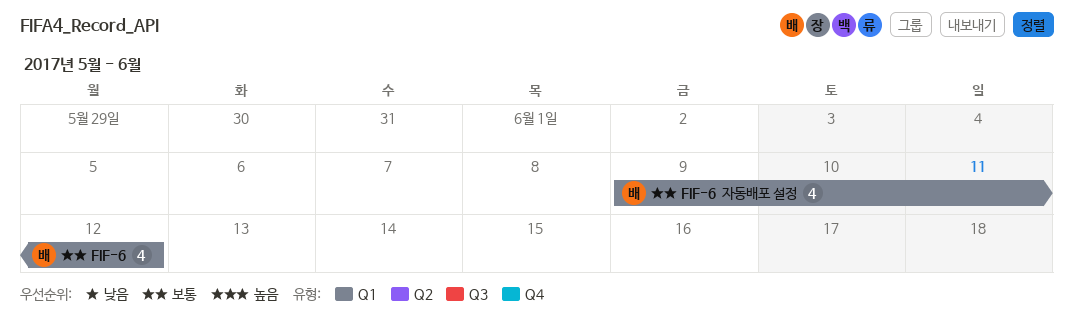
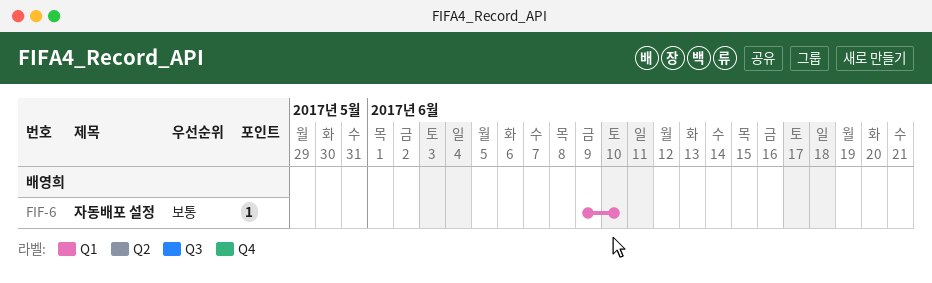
FIF-6, estimate: 4 -> 1
FIF-6, due: Jun 12 -> Jun 10

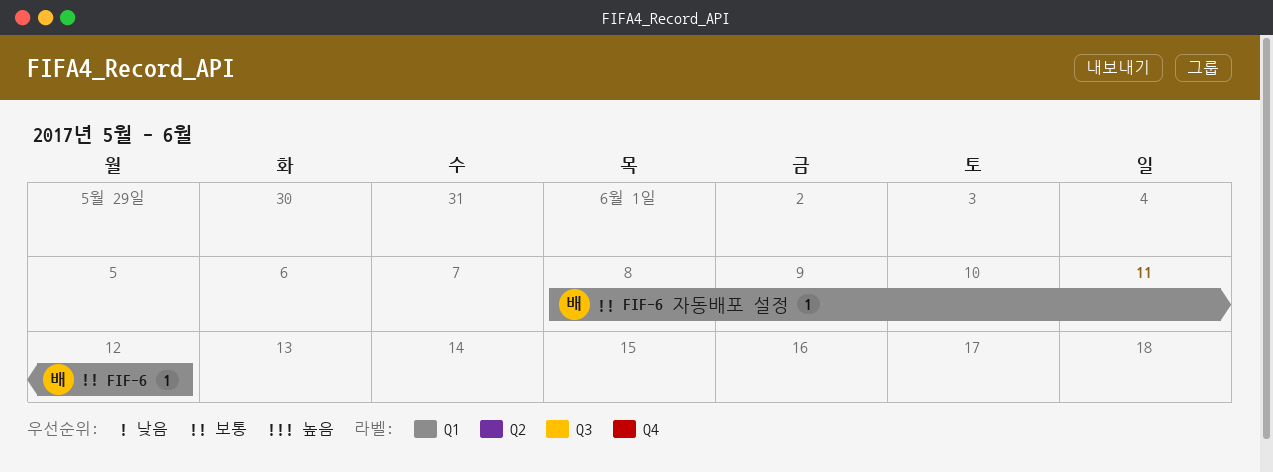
FIF-6, start: Jun 9 -> Jun 8
FIF-6, due: Jun 10 -> Jun 12

